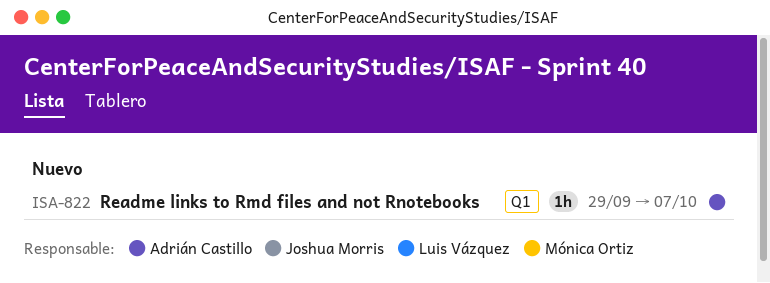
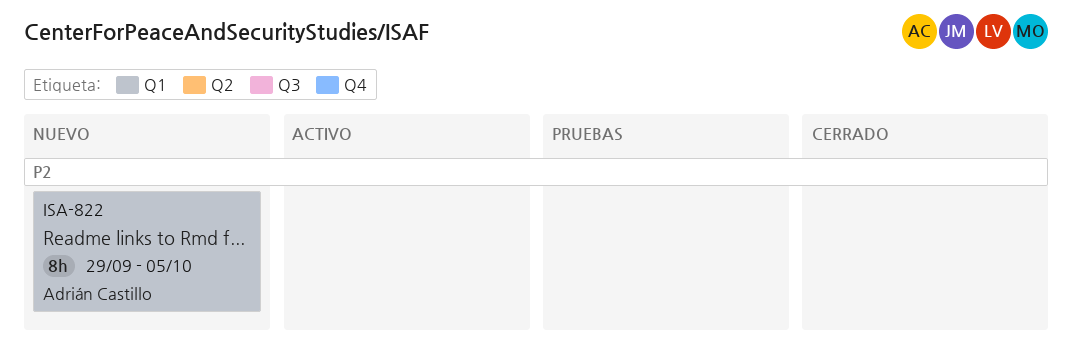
ISA-822, estimate: 1h -> 8h
ISA-822, due: Oct 7 -> Oct 5

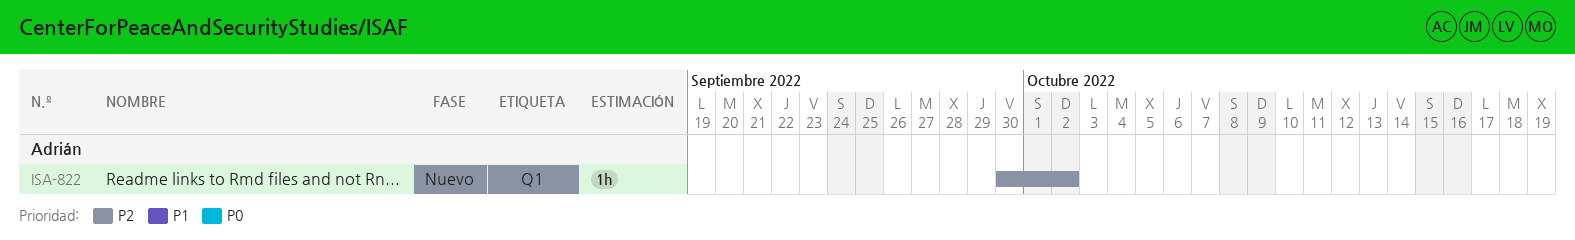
ISA-822, estimate: 8h -> 1h
ISA-822, start: Sep 29 -> Sep 30
ISA-822, due: Oct 5 -> Oct 2

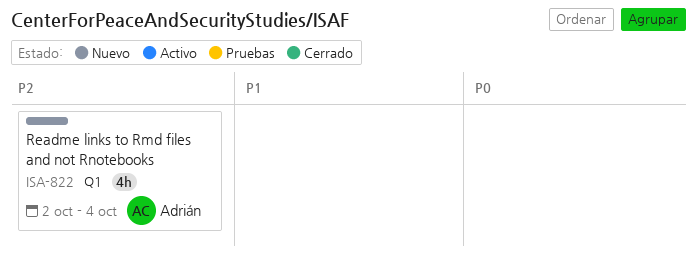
ISA-822, estimate: 1h -> 4h
ISA-822, start: Sep 30 -> Oct 2
ISA-822, due: Oct 2 -> Oct 4

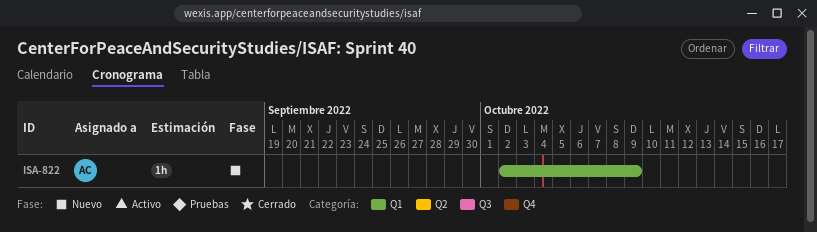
ISA-822, estimate: 4h -> 1h
ISA-822, due: Oct 4 -> Oct 9

